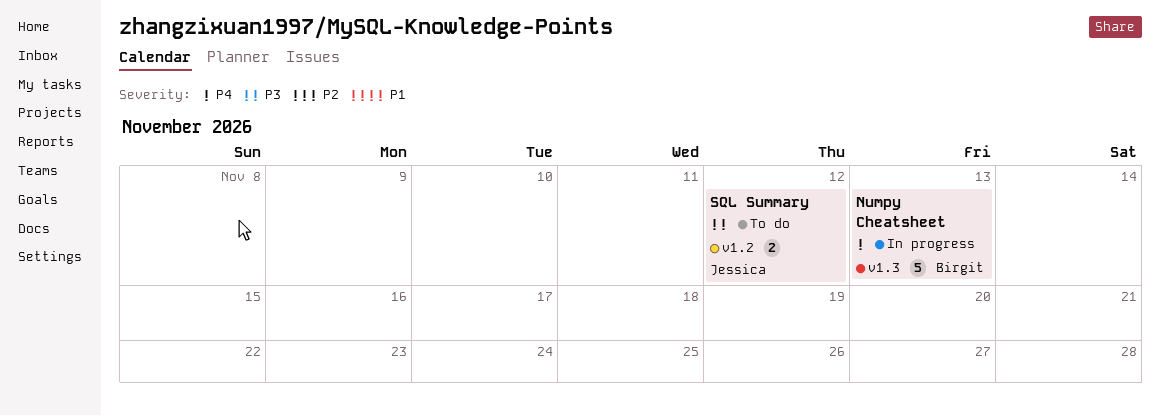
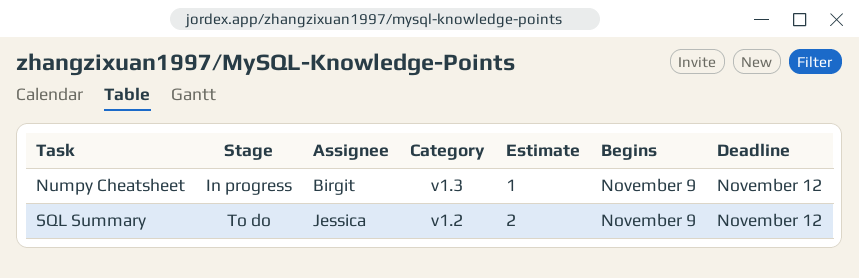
Numpy Cheatsheet, estimate: 5 -> 1
Numpy Cheatsheet, due: Nov 13 -> Nov 12

